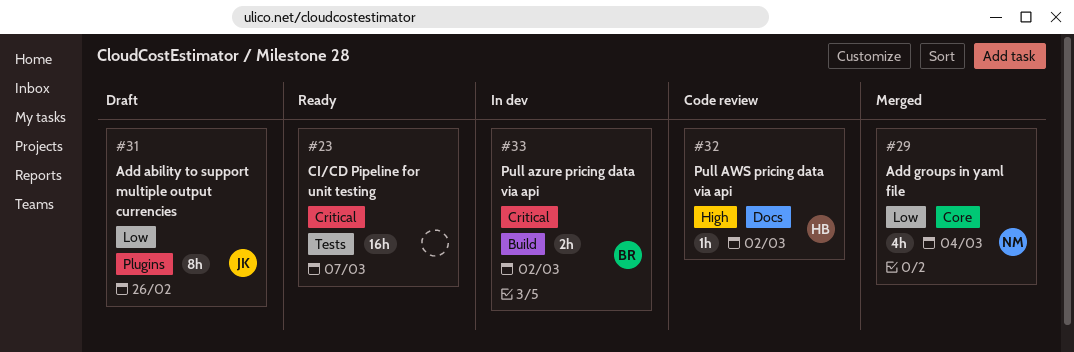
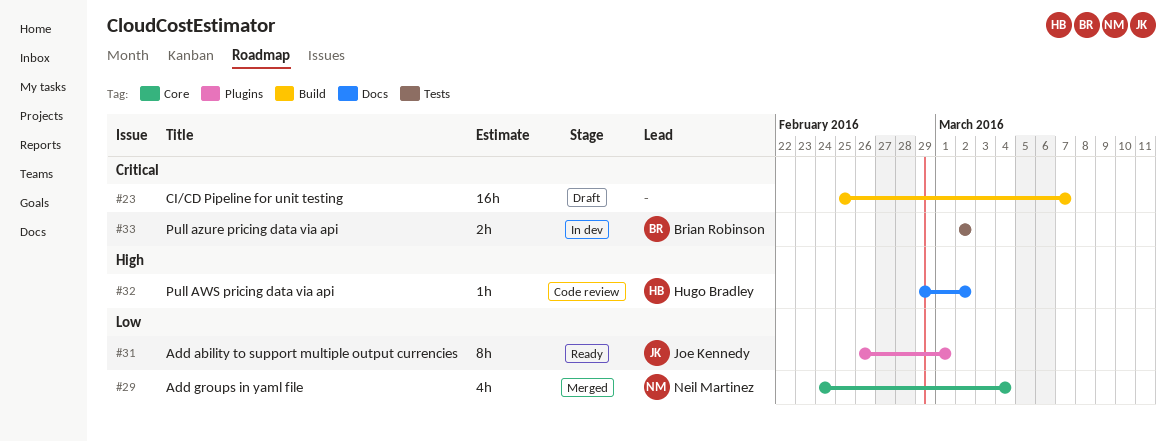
#23, status: Ready -> Draft
#23, label: Tests -> Build
#31, status: Draft -> Ready
#31, due: Feb 26 -> Mar 1
#33, label: Build -> Tests

